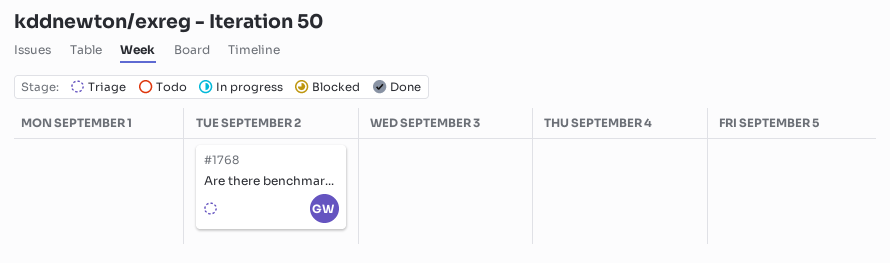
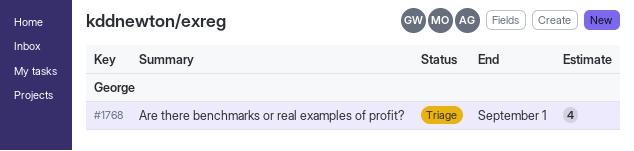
#1768, due: Sep 2 -> Sep 1

